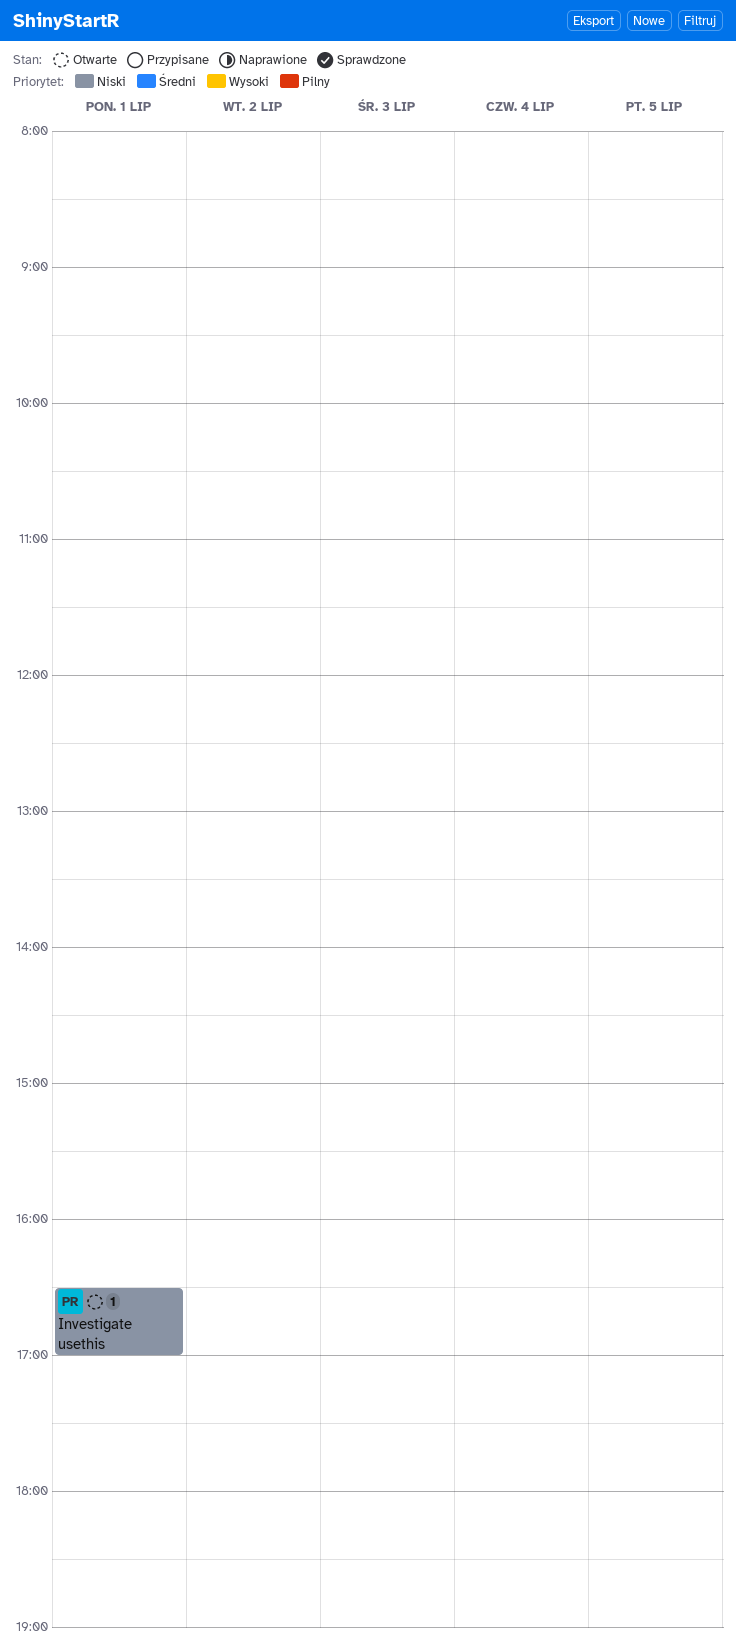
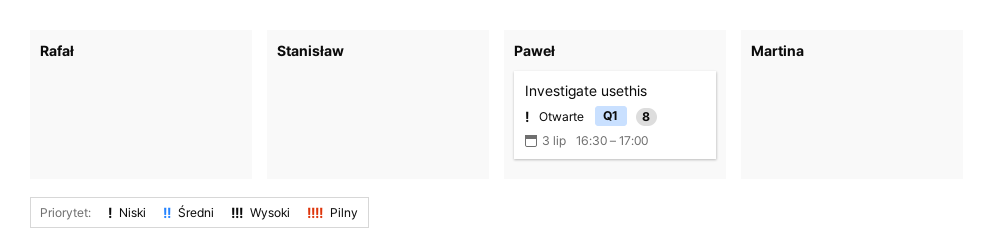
Investigate usethis, estimate: 1 -> 8
Investigate usethis, day: Jul 1 -> Jul 3

